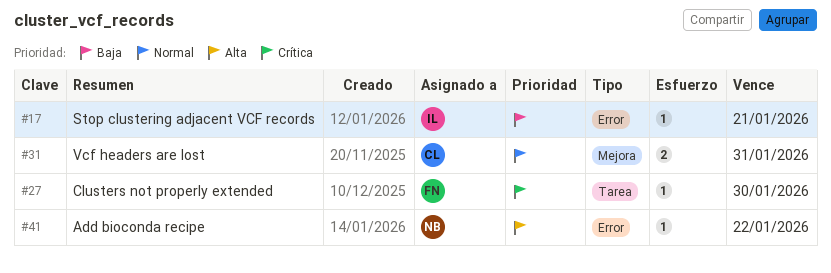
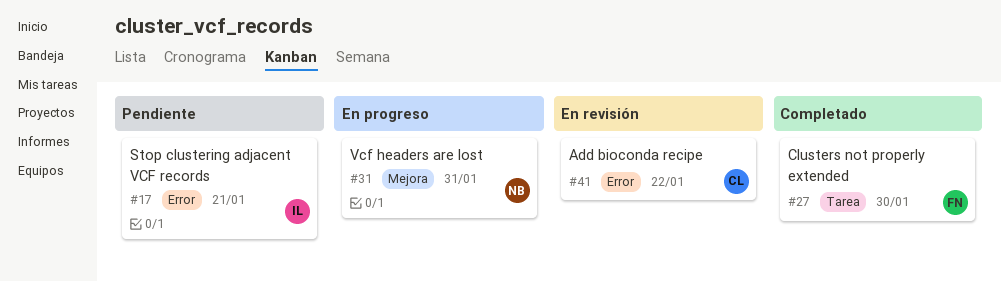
#31, owner: CL -> NB
#41, owner: NB -> CL

